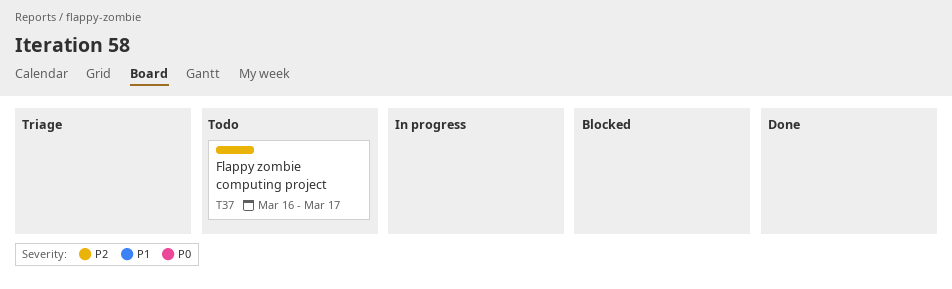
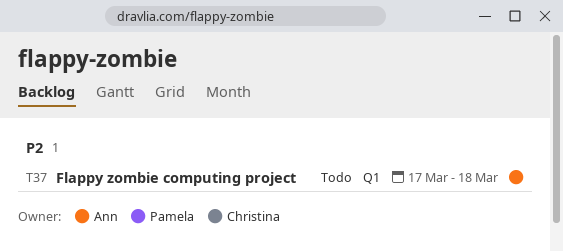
T37, start: Mar 16 -> Mar 17
T37, due: Mar 17 -> Mar 18

